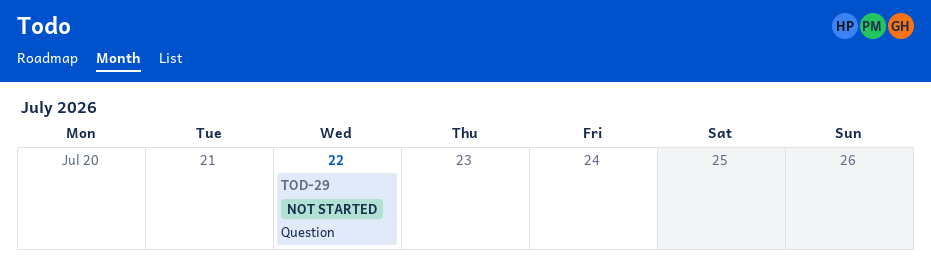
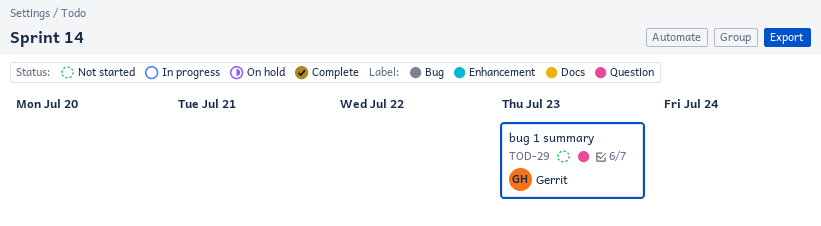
TOD-29, due: Jul 22 -> Jul 23

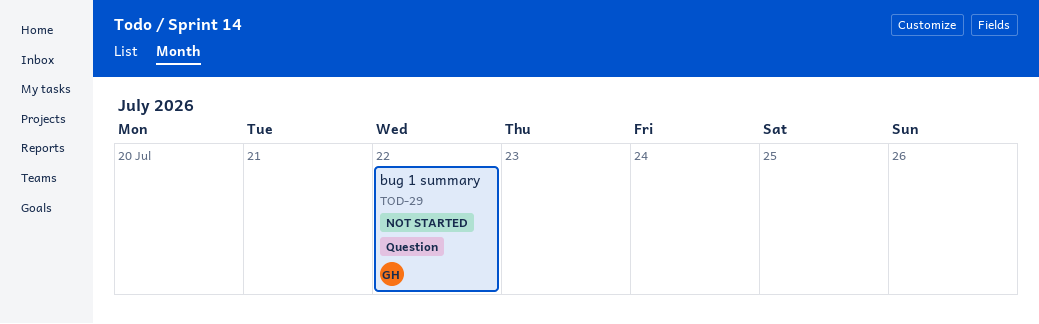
TOD-29, due: Jul 23 -> Jul 22

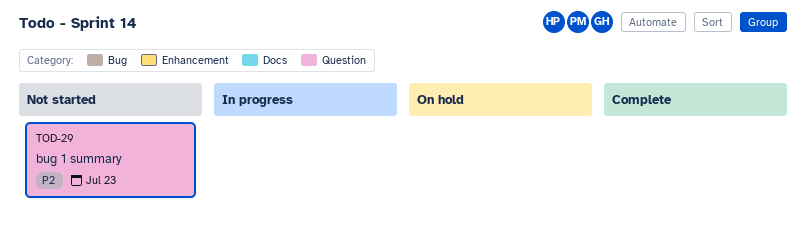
TOD-29, due: Jul 22 -> Jul 23

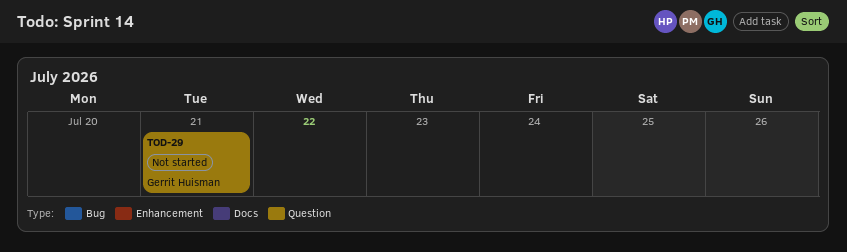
TOD-29, due: Jul 23 -> Jul 21

